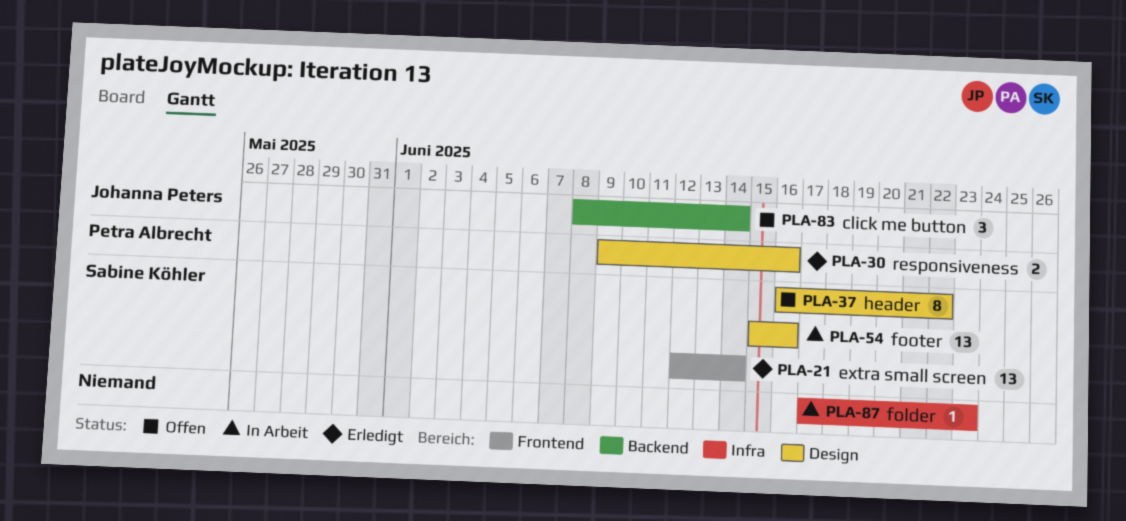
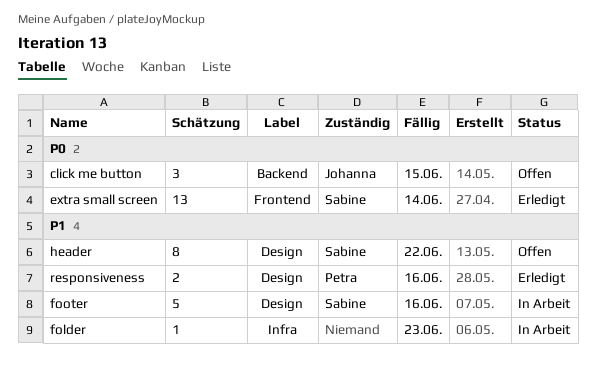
click me button, due: Jun 14 -> Jun 15
footer, estimate: 13 -> 5

